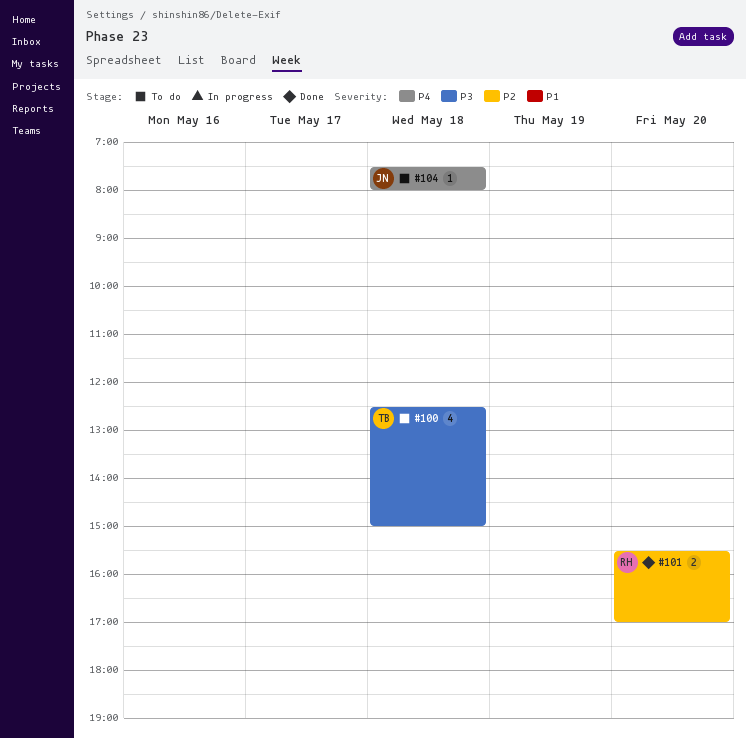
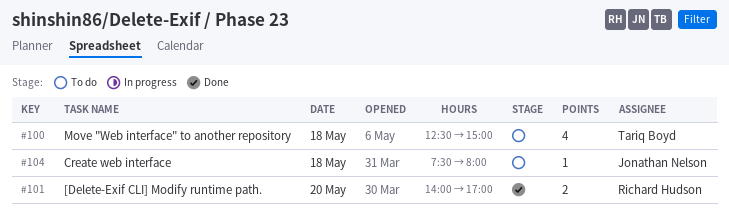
#101, begins: 15:30 -> 14:00

